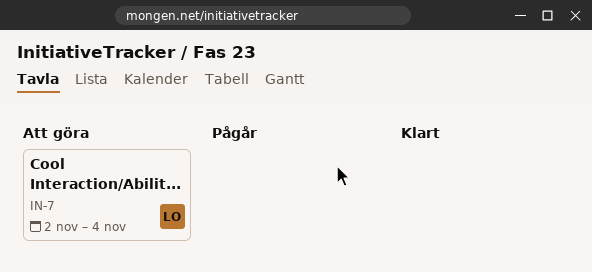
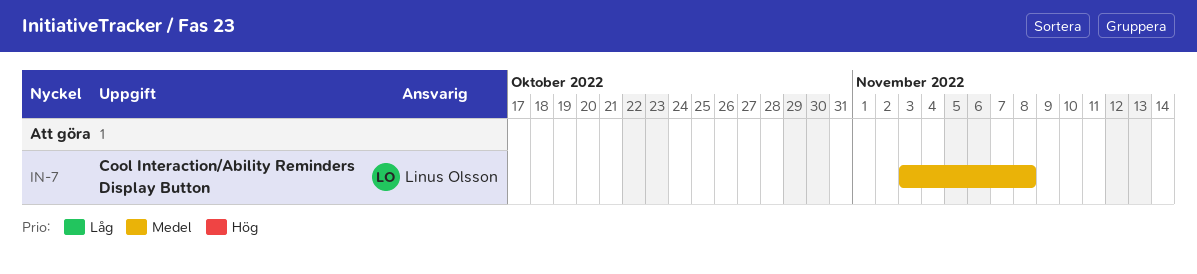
IN-7, start: Nov 2 -> Nov 3
IN-7, due: Nov 4 -> Nov 8

